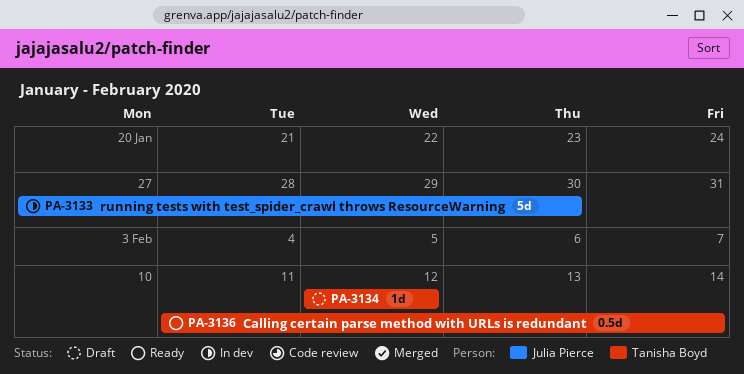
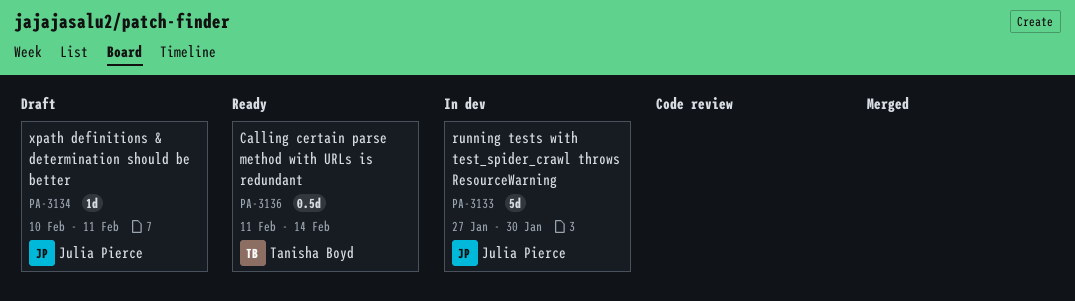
PA-3134, owner: Tanisha Boyd -> Julia Pierce
PA-3134, start: Feb 12 -> Feb 10
PA-3134, due: Feb 12 -> Feb 11

